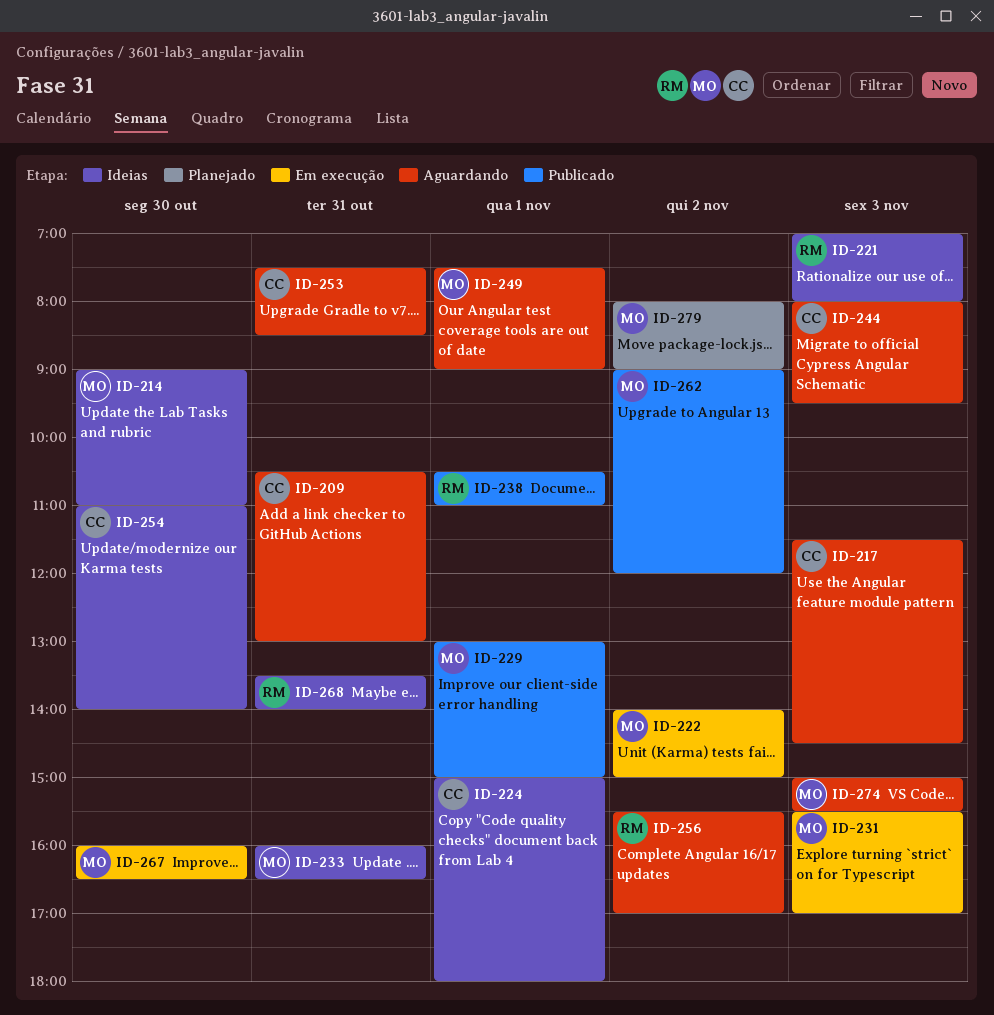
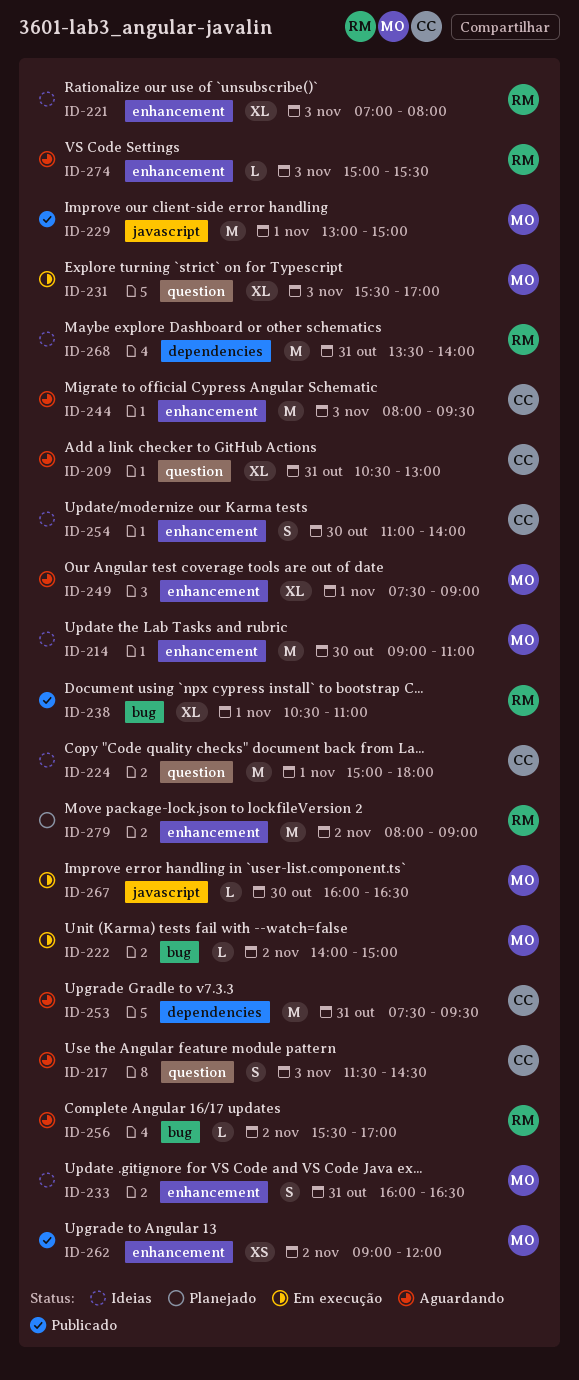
ID-253, ends: 08:30 -> 09:30
ID-274, owner: MO -> RM
ID-279, owner: MO -> RM

